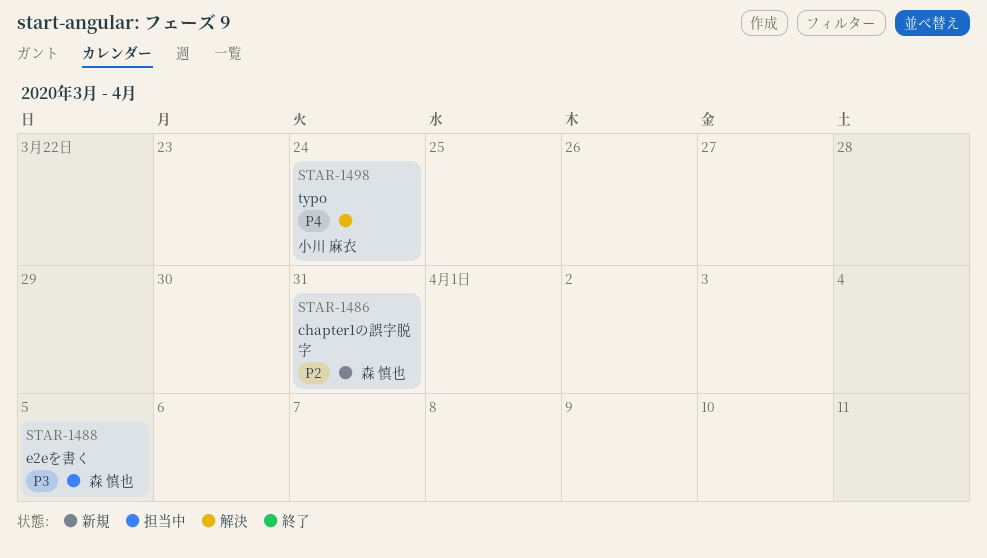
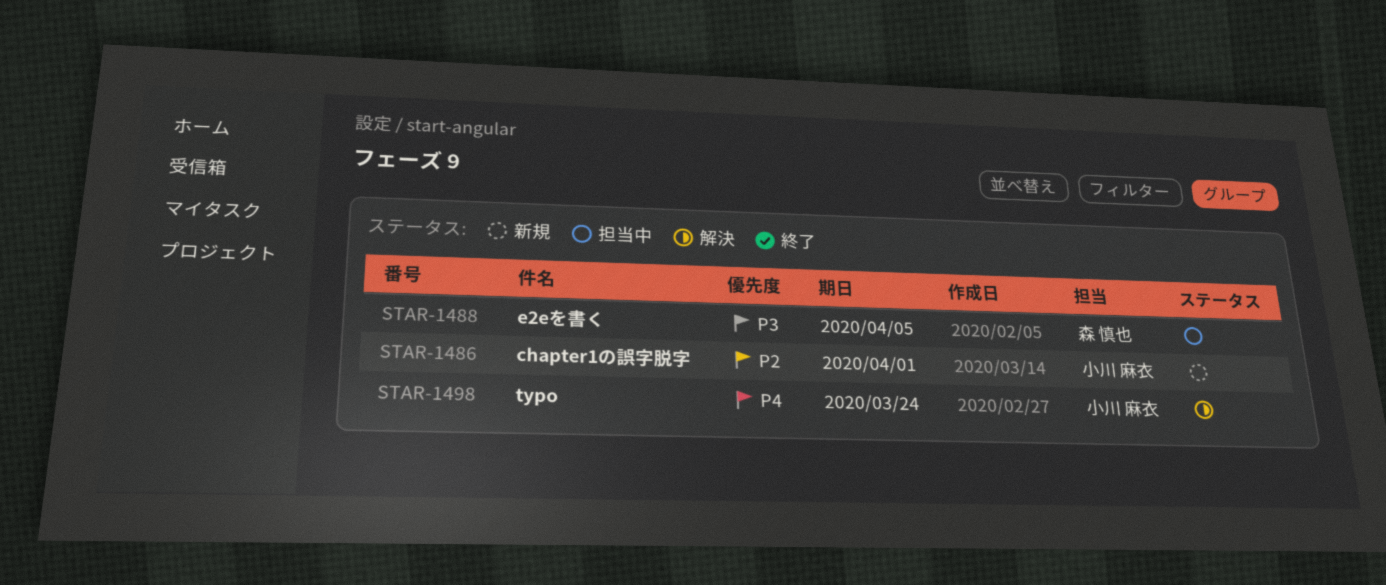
STAR-1486, owner: 森 慎也 -> 小川 麻衣
STAR-1486, due: Mar 31 -> Apr 1

